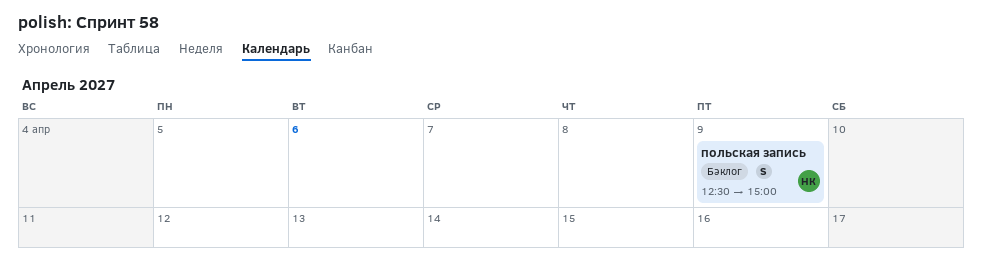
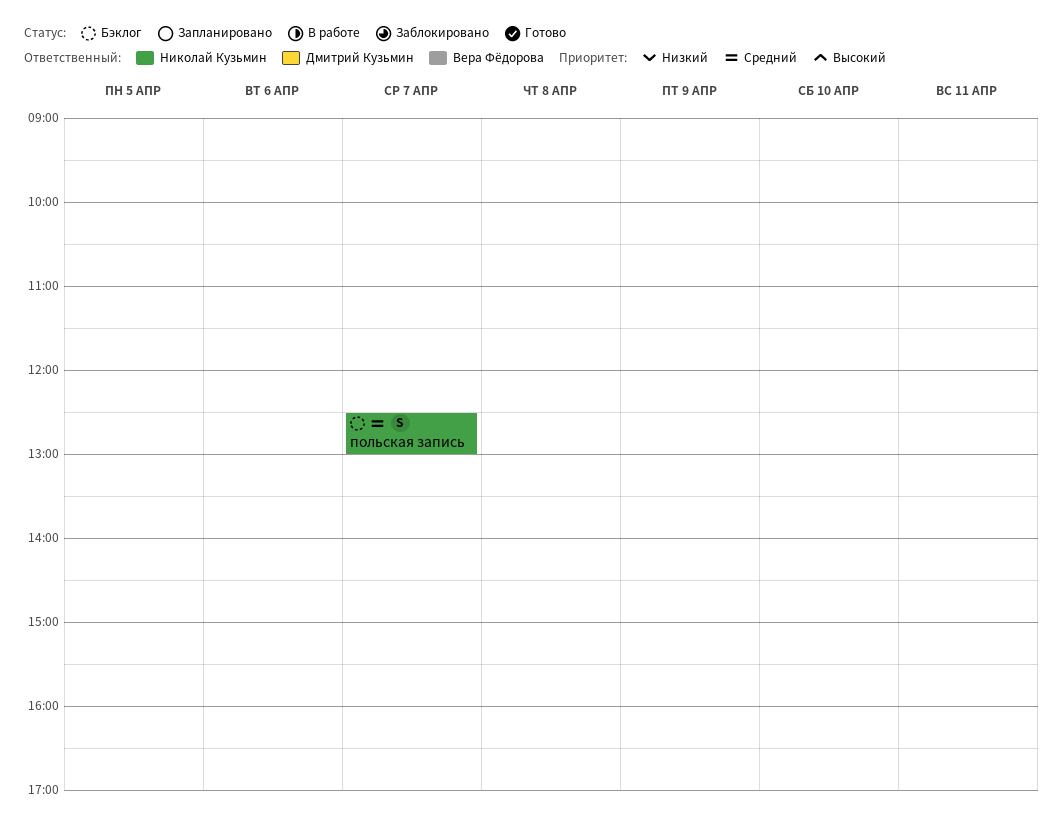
польская запись, day: Apr 9 -> Apr 7
польская запись, ends: 15:00 -> 13:00

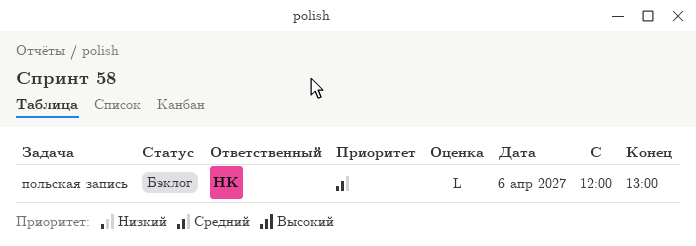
польская запись, estimate: S -> L
польская запись, day: Apr 7 -> Apr 6
польская запись, begins: 12:30 -> 12:00

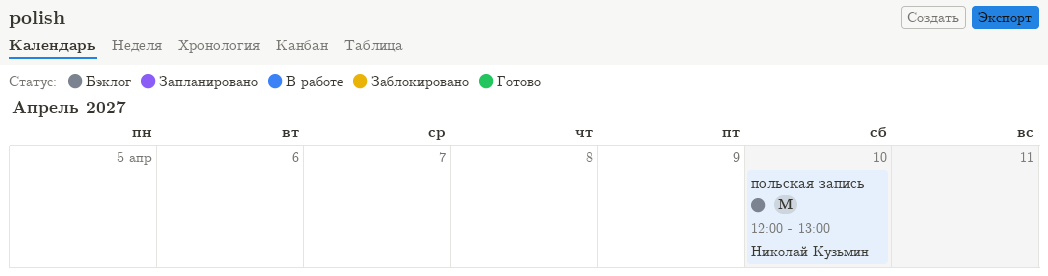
польская запись, estimate: L -> M
польская запись, day: Apr 6 -> Apr 10

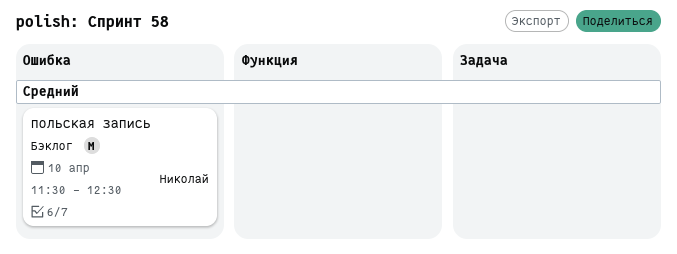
польская запись, begins: 12:00 -> 11:30
польская запись, ends: 13:00 -> 12:30

